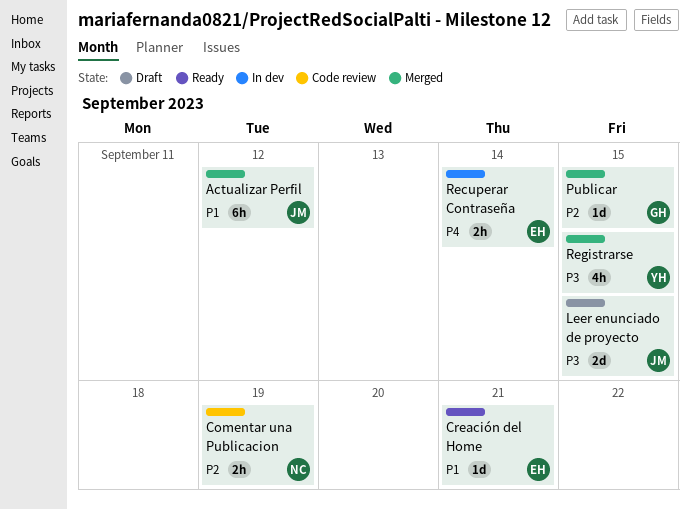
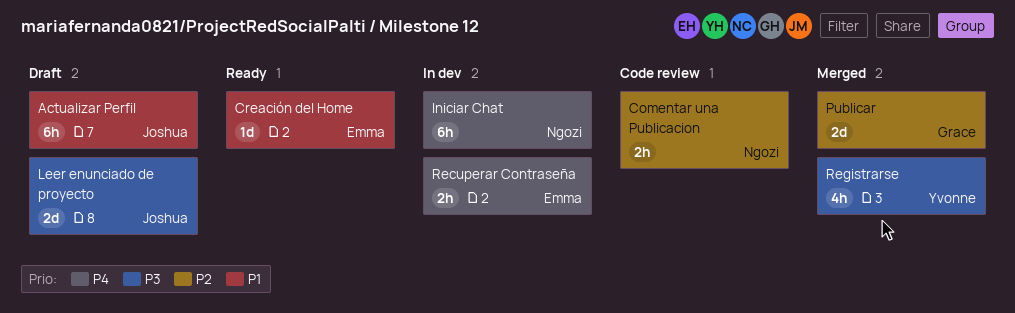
Actualizar Perfil, status: Merged -> Draft
Iniciar Chat: none -> present
Publicar, estimate: 1d -> 2d

